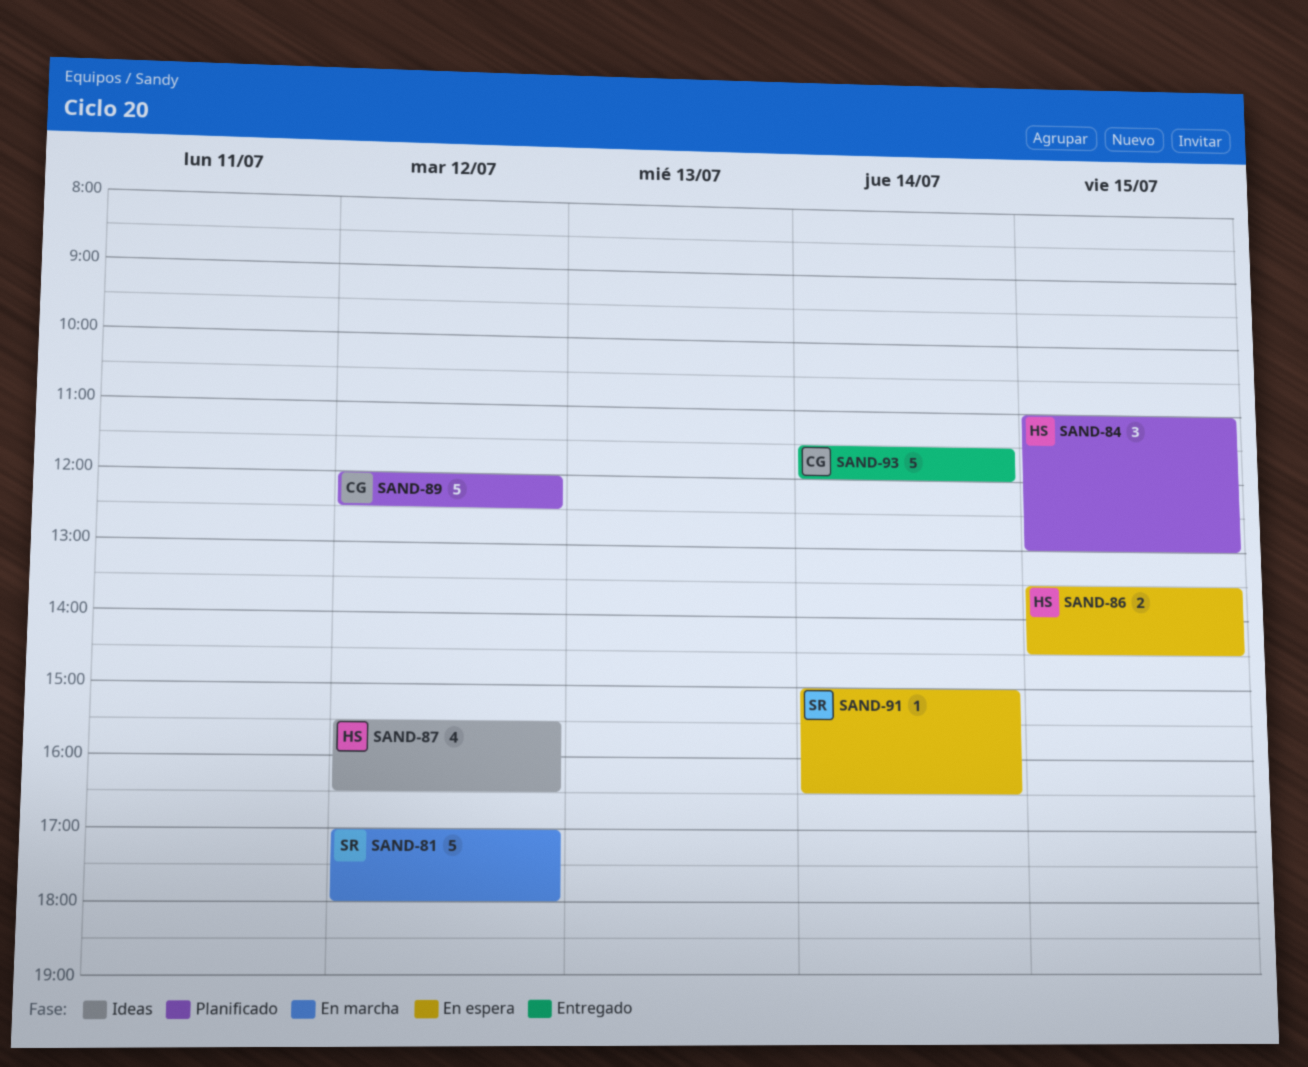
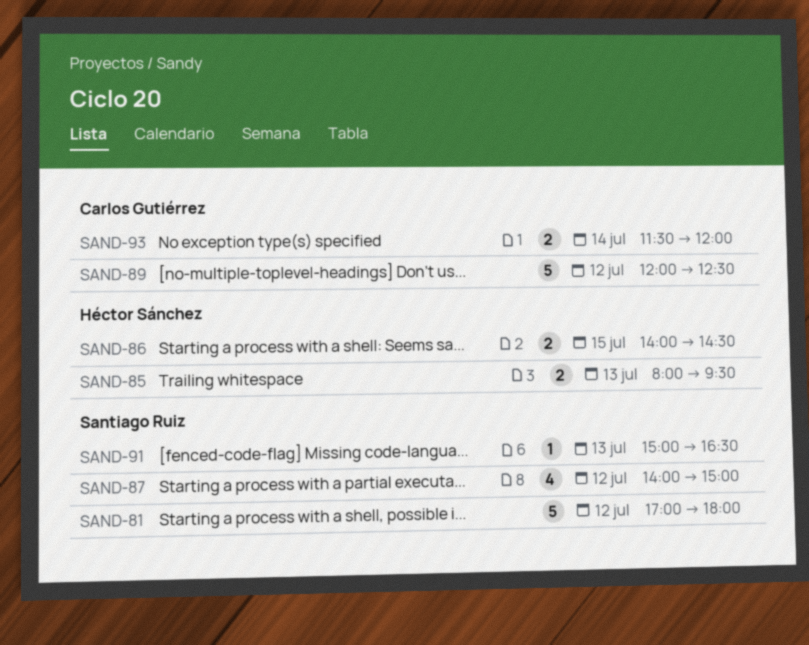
SAND-84: present -> none
SAND-85: none -> present
SAND-86, begins: 13:30 -> 14:00
SAND-87, owner: Héctor Sánchez -> Santiago Ruiz
SAND-87, begins: 15:30 -> 14:00
SAND-87, ends: 16:30 -> 15:00
SAND-91, day: Jul 14 -> Jul 13
SAND-93, estimate: 5 -> 2

